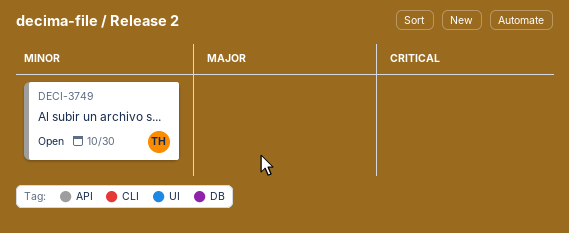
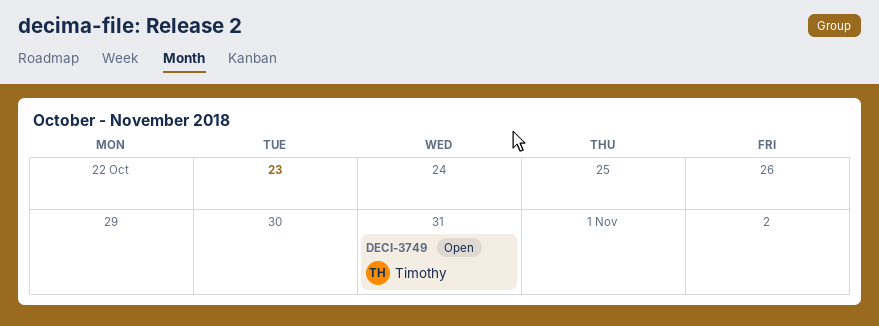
DECI-3749, due: Oct 30 -> Oct 31

